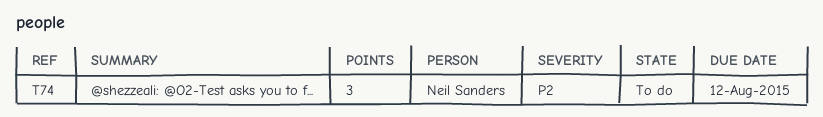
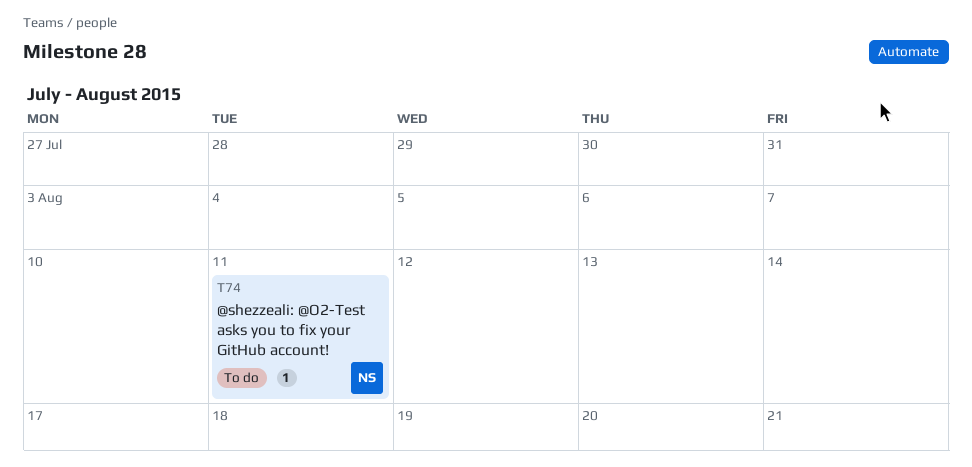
T74, estimate: 3 -> 1
T74, due: Aug 12 -> Aug 11

